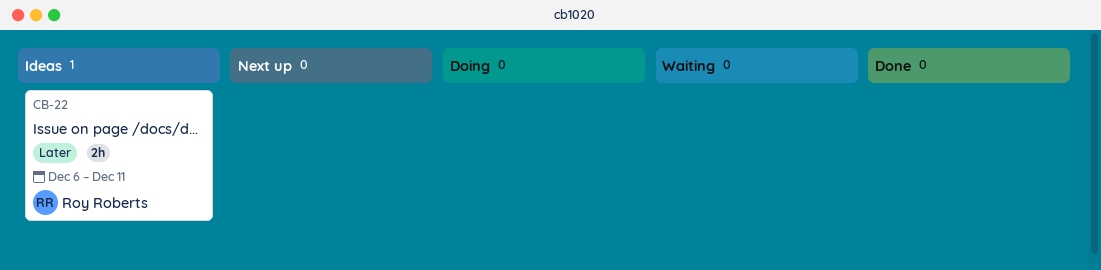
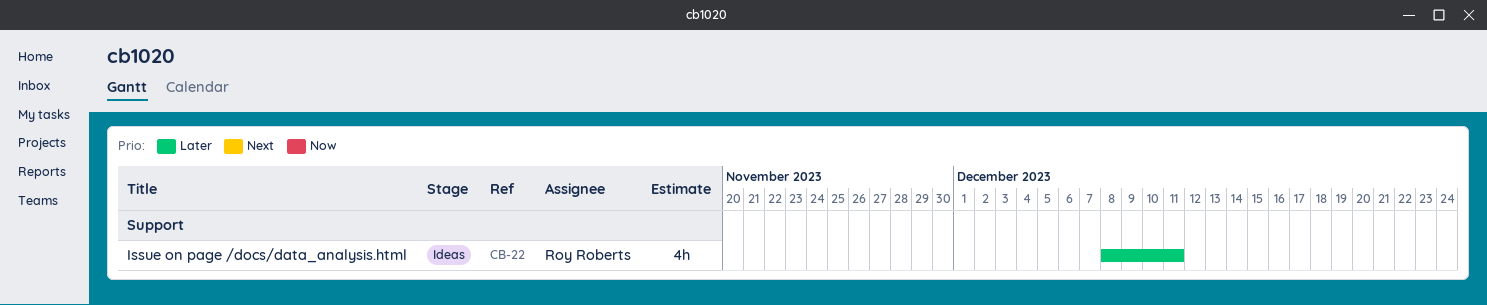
CB-22, estimate: 2h -> 4h
CB-22, start: Dec 6 -> Dec 8

